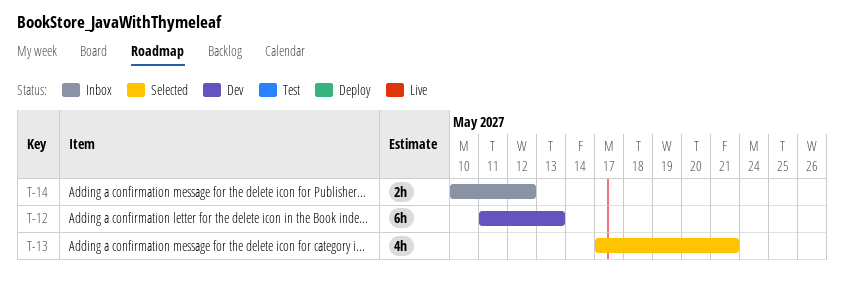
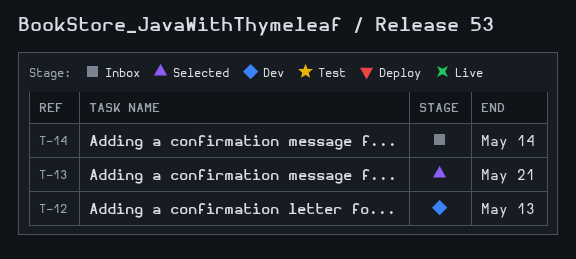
T-14, due: May 12 -> May 14

